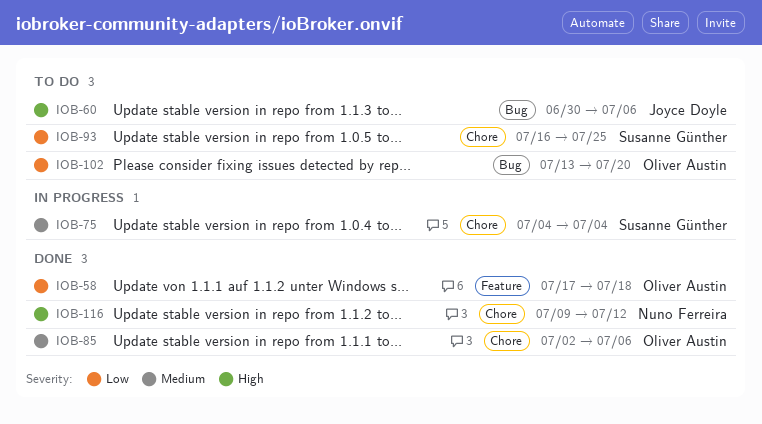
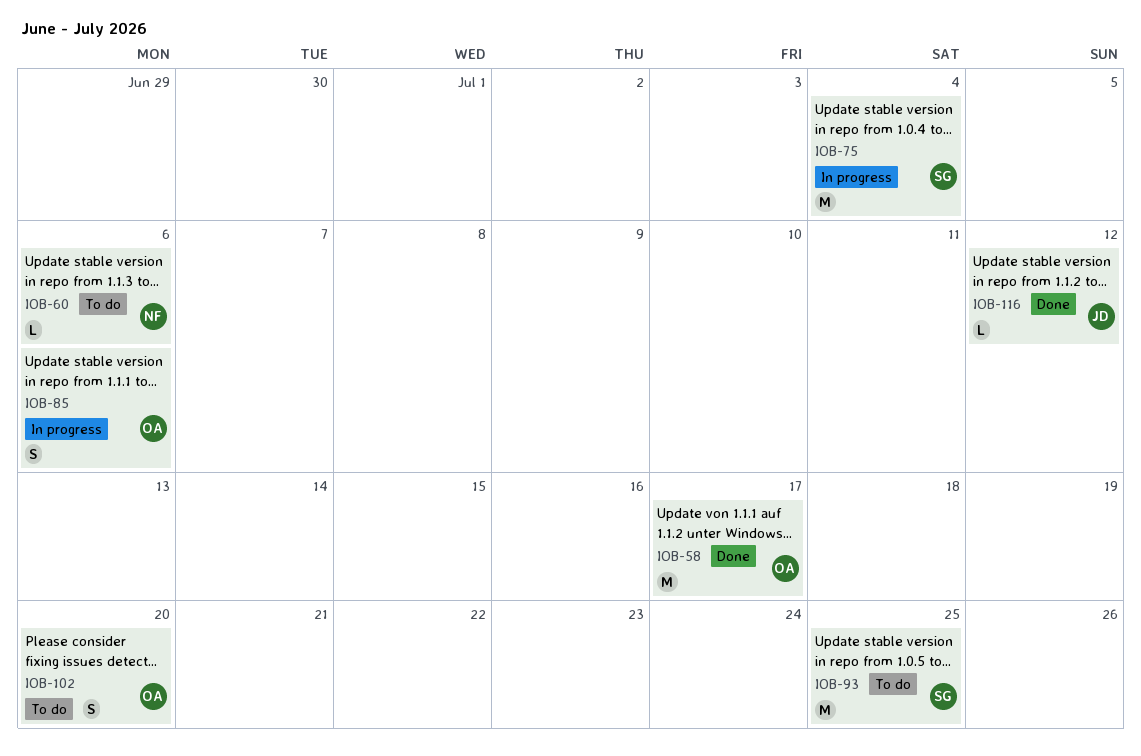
IOB-58, due: Jul 18 -> Jul 17
IOB-60, owner: Joyce Doyle -> Nuno Ferreira
IOB-85, status: Done -> In progress
IOB-116, owner: Nuno Ferreira -> Joyce Doyle

